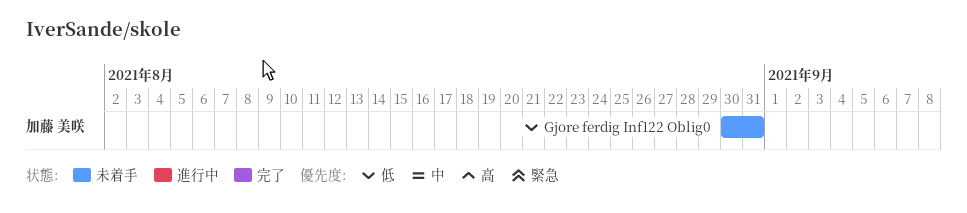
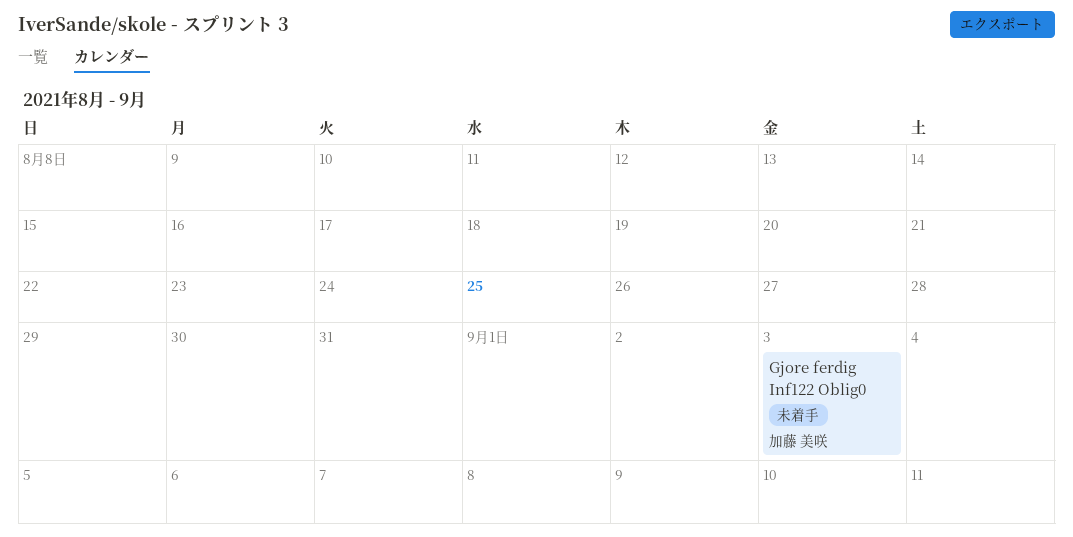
Gjore ferdig Inf122 Oblig0, due: Aug 31 -> Sep 3

